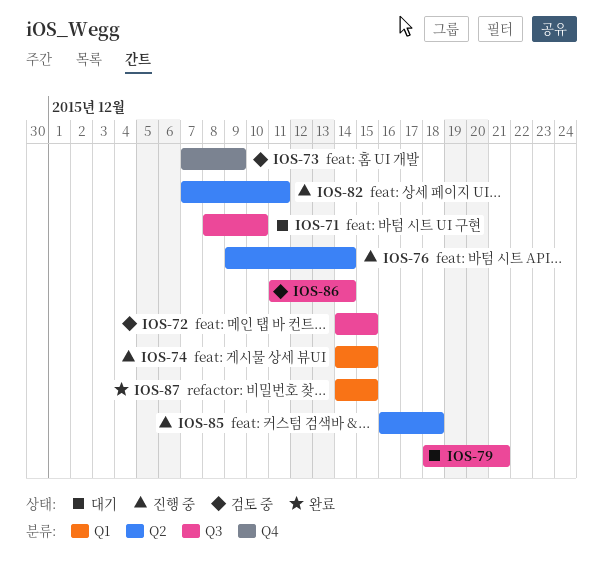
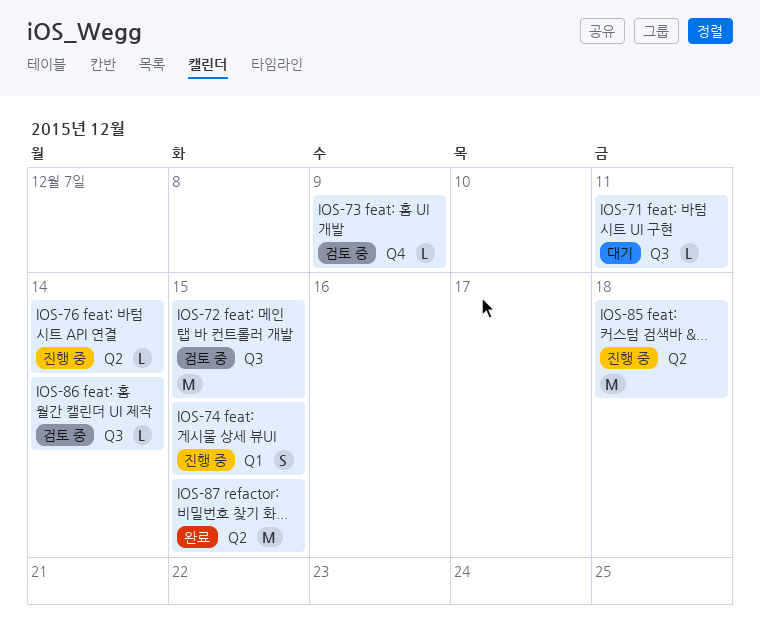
IOS-71, due: Dec 10 -> Dec 11
IOS-79: present -> none
IOS-82: present -> none
IOS-87, label: Q1 -> Q2

